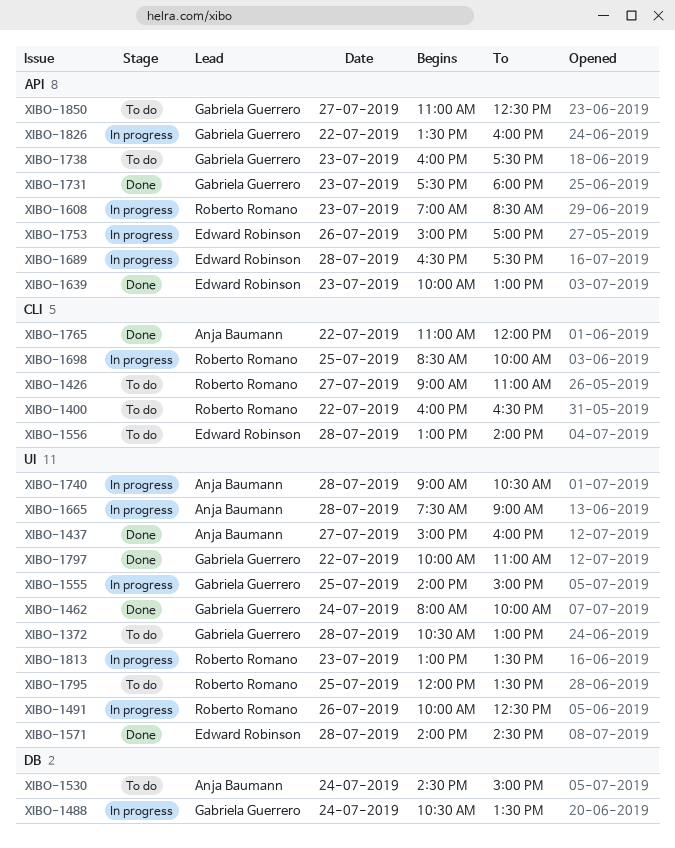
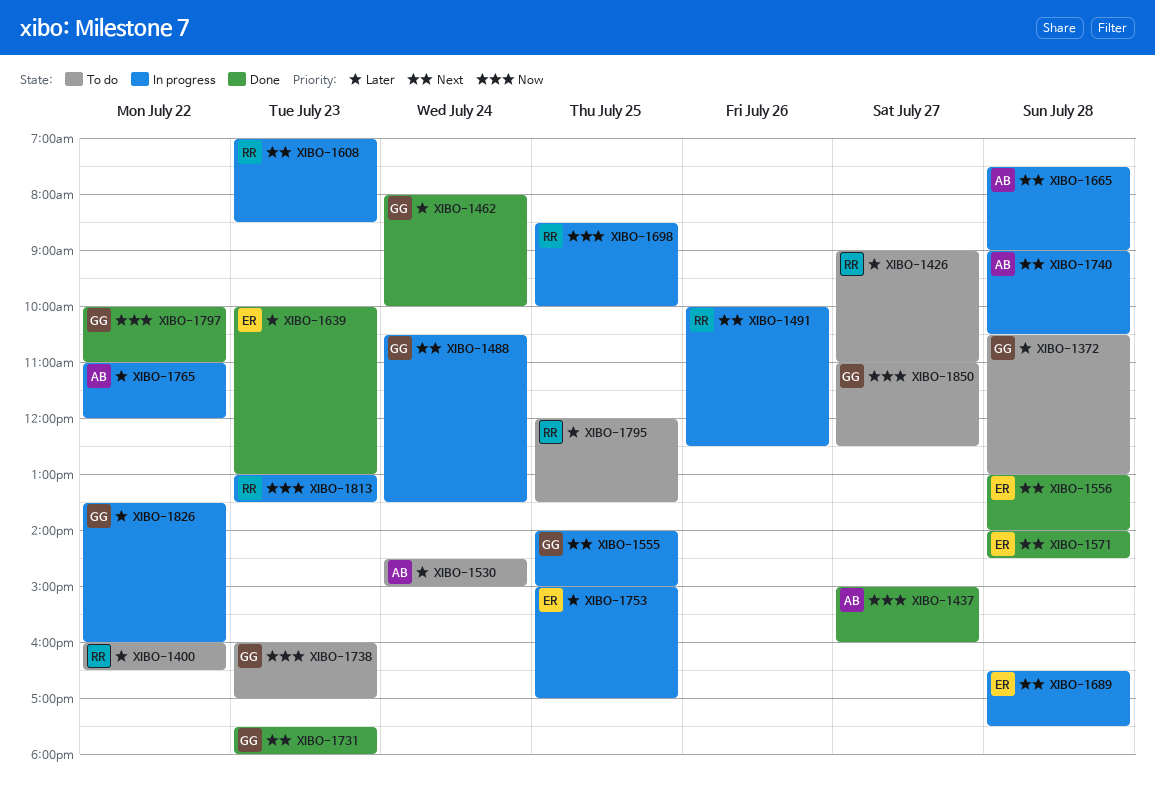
XIBO-1556, status: To do -> Done
XIBO-1738, ends: 17:30 -> 17:00
XIBO-1753, day: Jul 26 -> Jul 25
XIBO-1765, status: Done -> In progress

